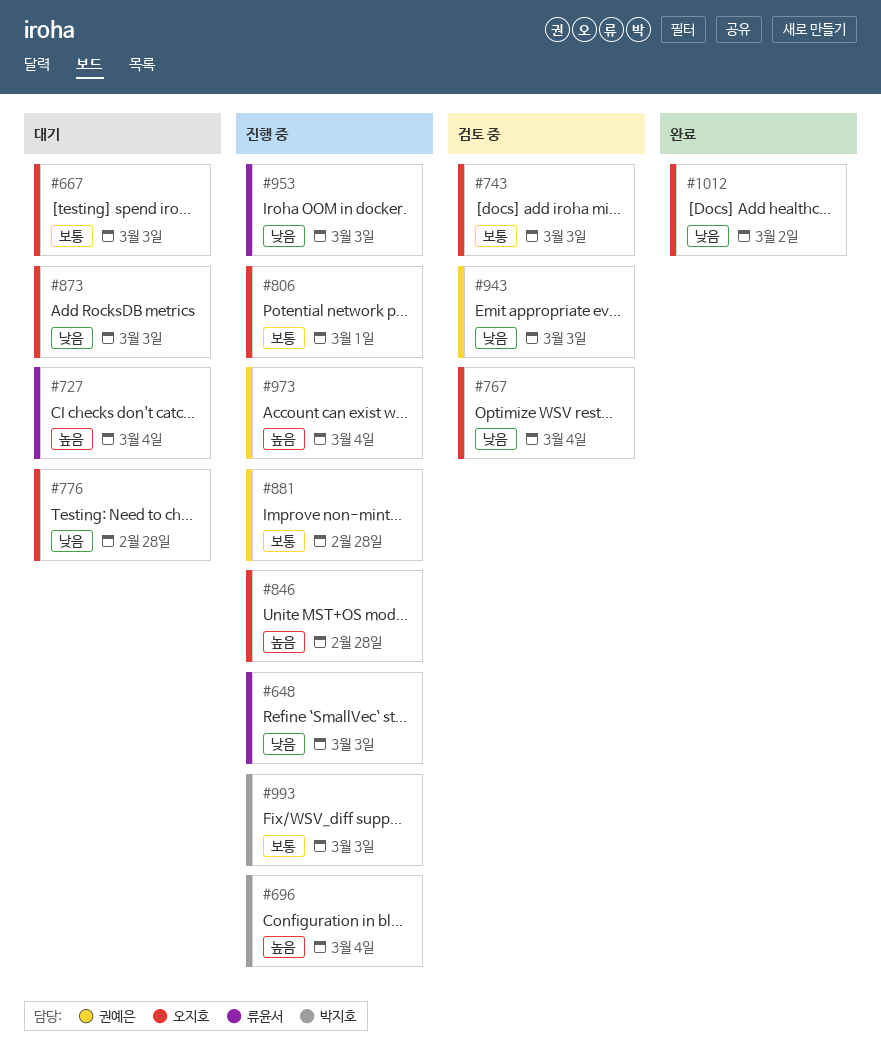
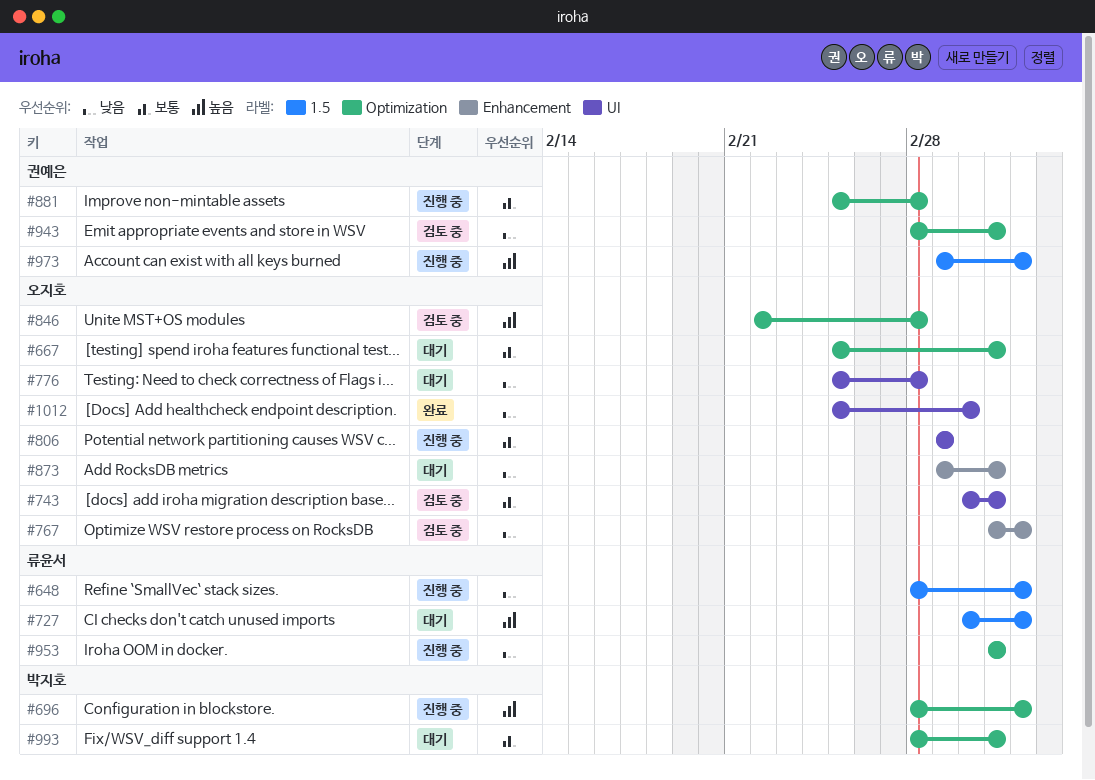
#648, due: Mar 3 -> Mar 4
#846, status: 진행 중 -> 검토 중
#993, status: 진행 중 -> 대기

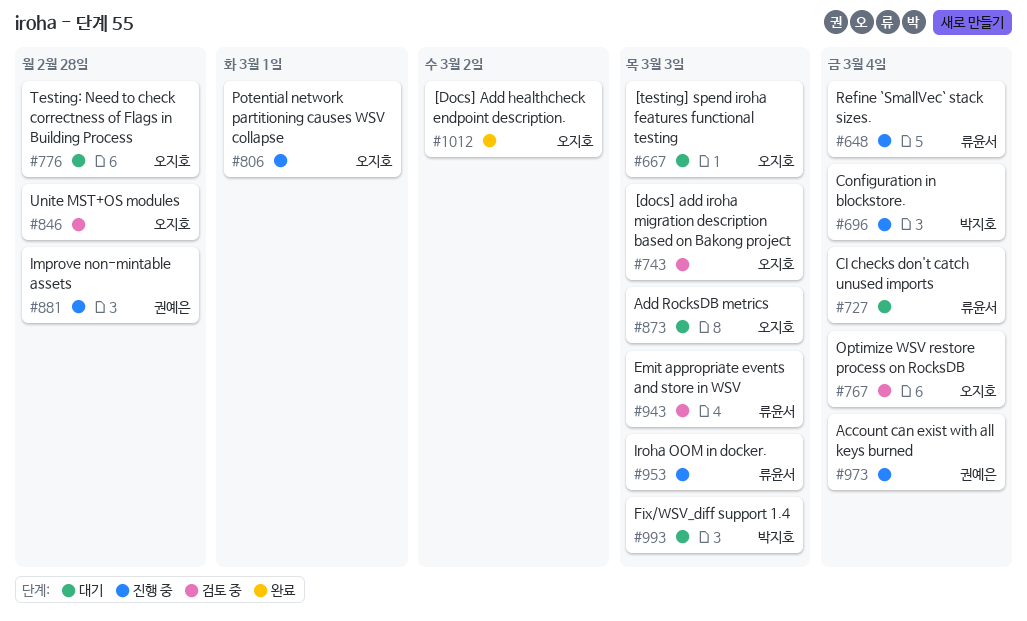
#943, owner: 권예은 -> 류윤서

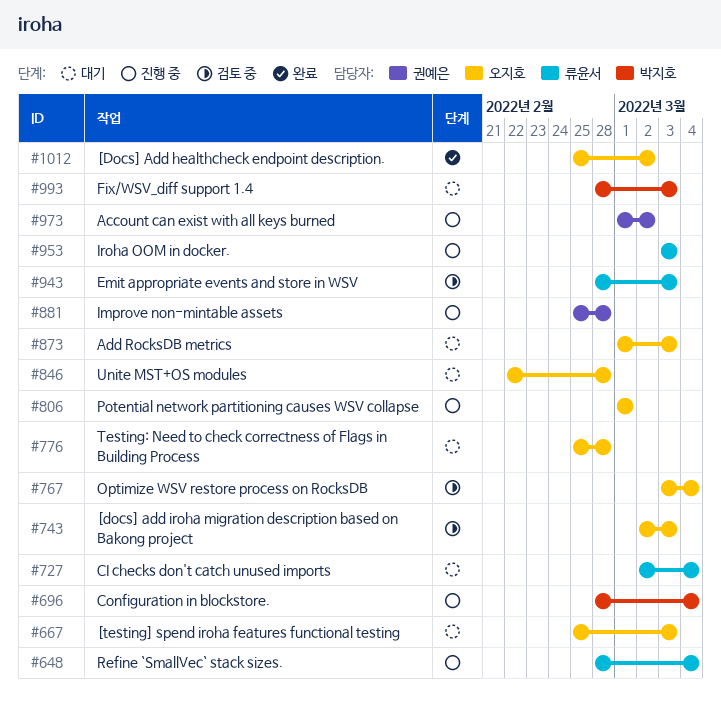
#846, status: 검토 중 -> 대기
#973, due: Mar 4 -> Mar 2

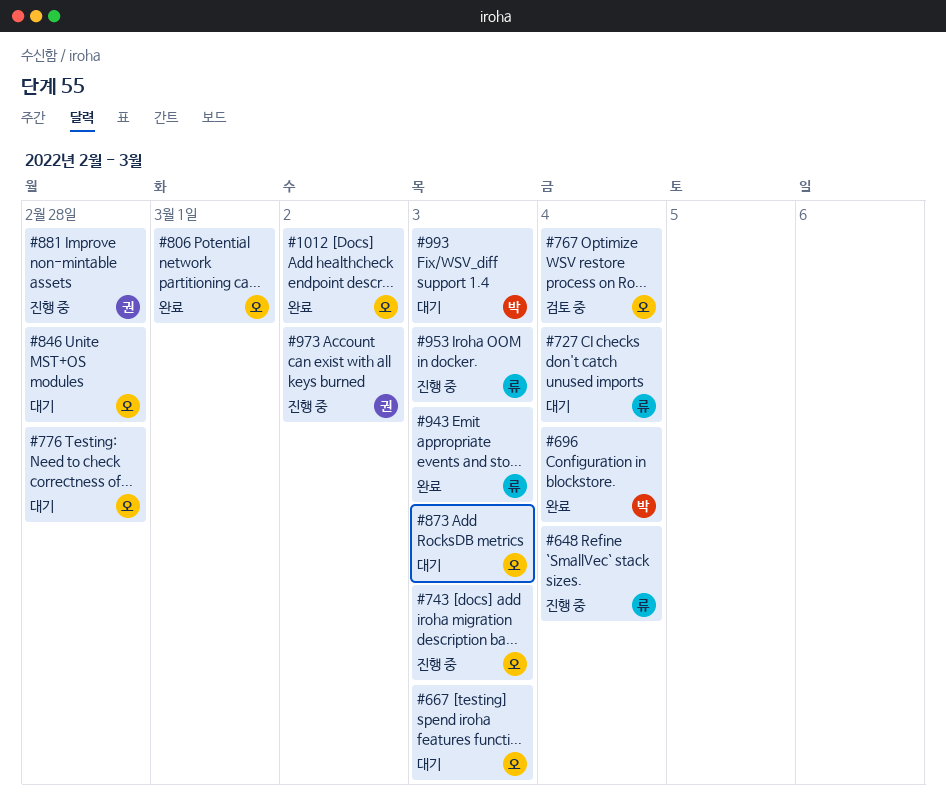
#696, status: 진행 중 -> 완료
#743, status: 검토 중 -> 진행 중
#806, status: 진행 중 -> 완료
#943, status: 검토 중 -> 완료

